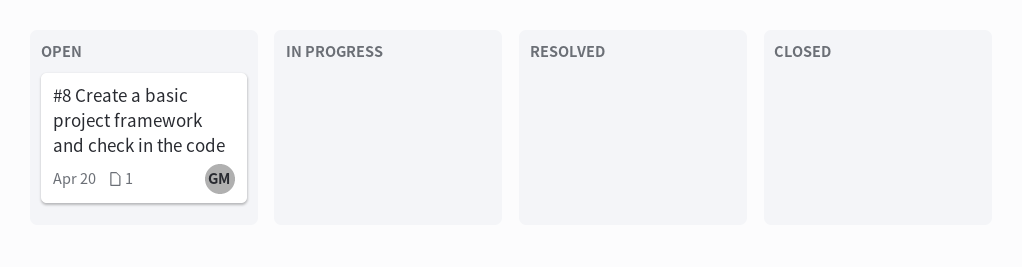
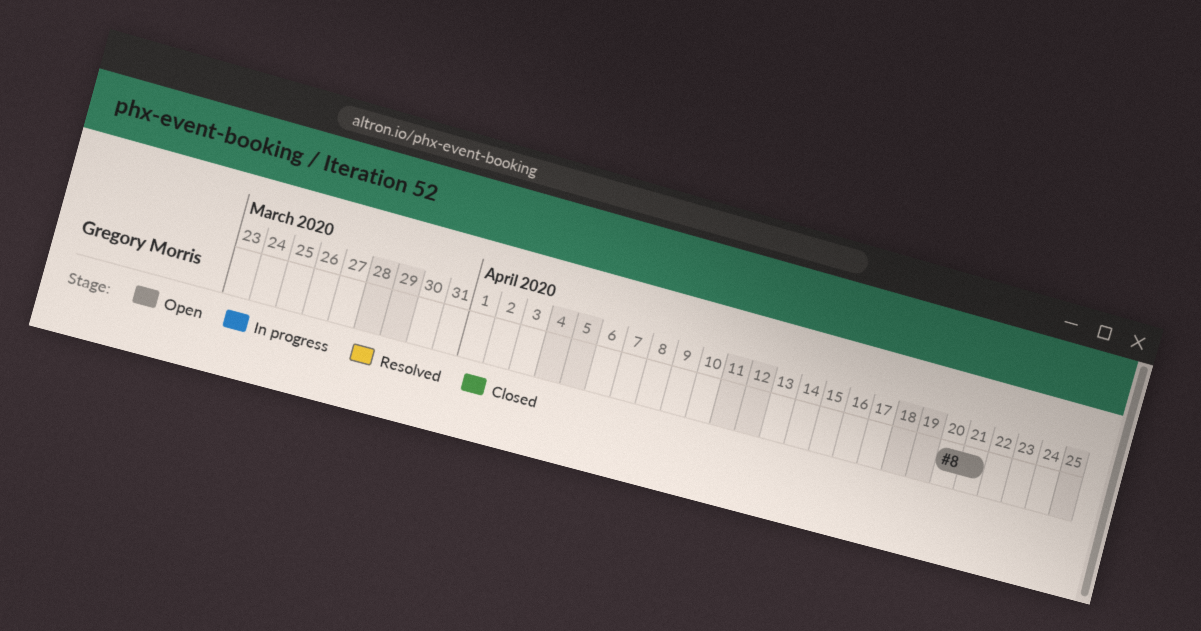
#8, due: Apr 20 -> Apr 21

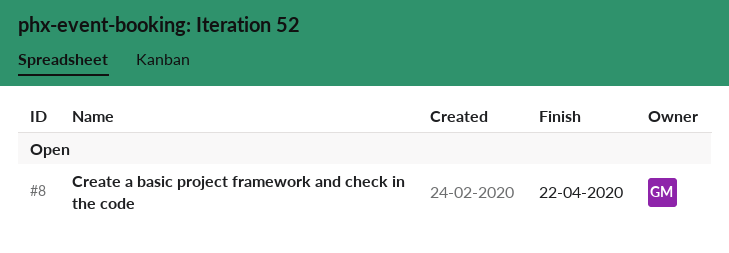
#8, due: Apr 21 -> Apr 22

